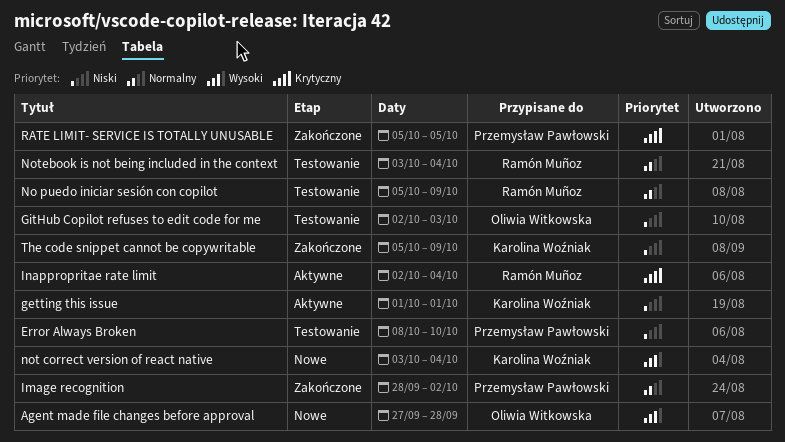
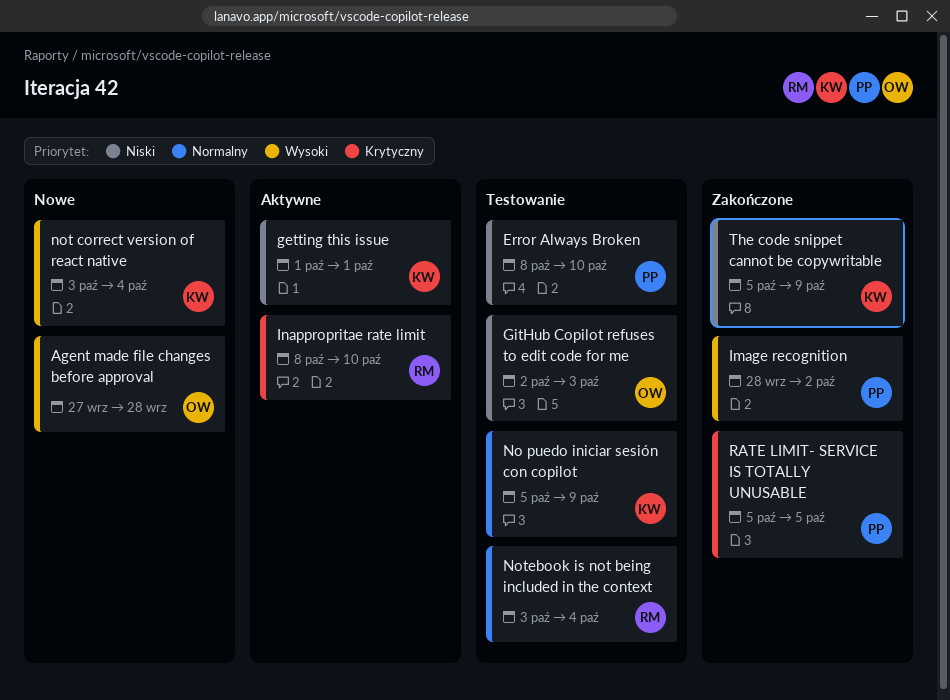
Image recognition, priority: Normalny -> Wysoki
Inappropritae rate limit, start: Oct 2 -> Oct 8
Inappropritae rate limit, due: Oct 4 -> Oct 10
No puedo iniciar sesión con copilot, owner: Ramón Muñoz -> Karolina Woźniak

